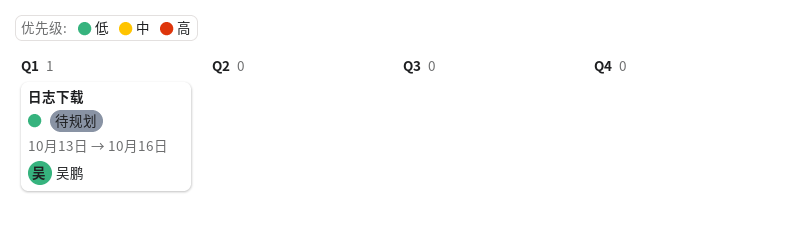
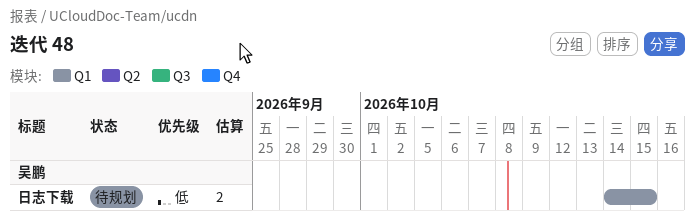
日志下载, start: Oct 13 -> Oct 14
日志下载, due: Oct 16 -> Oct 15

